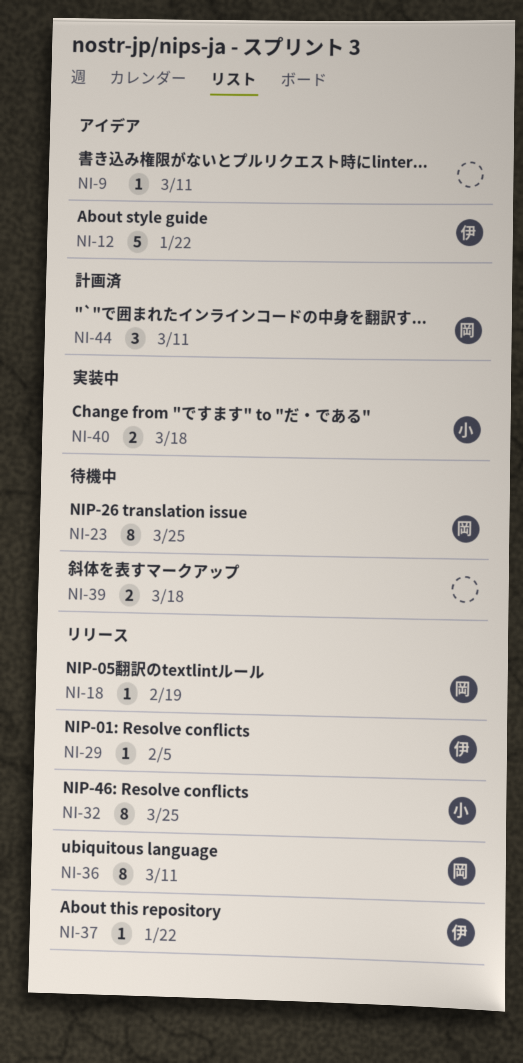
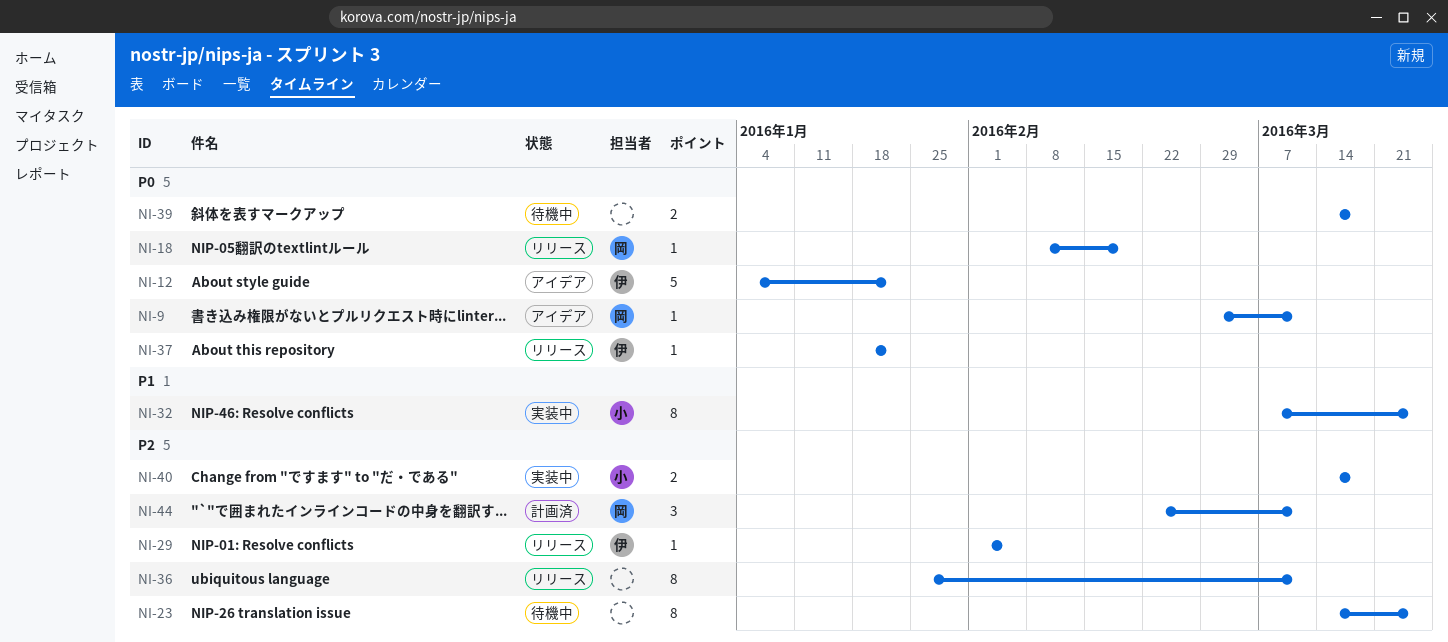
NI-9, owner: none -> 岡
NI-23, owner: 岡 -> none
NI-32, status: リリース -> 実装中
NI-36, owner: 岡 -> none

